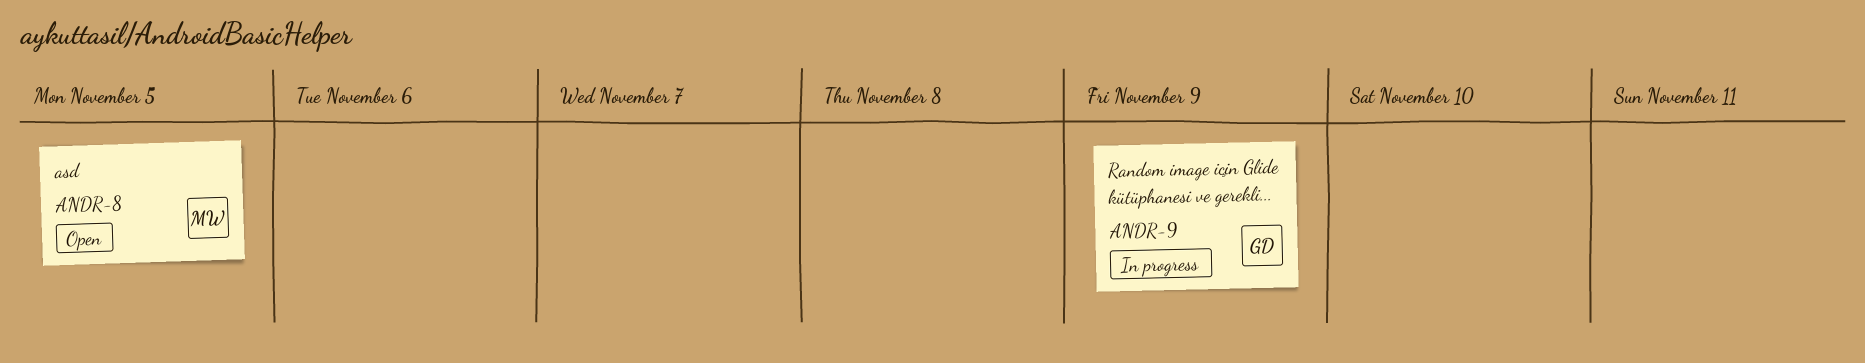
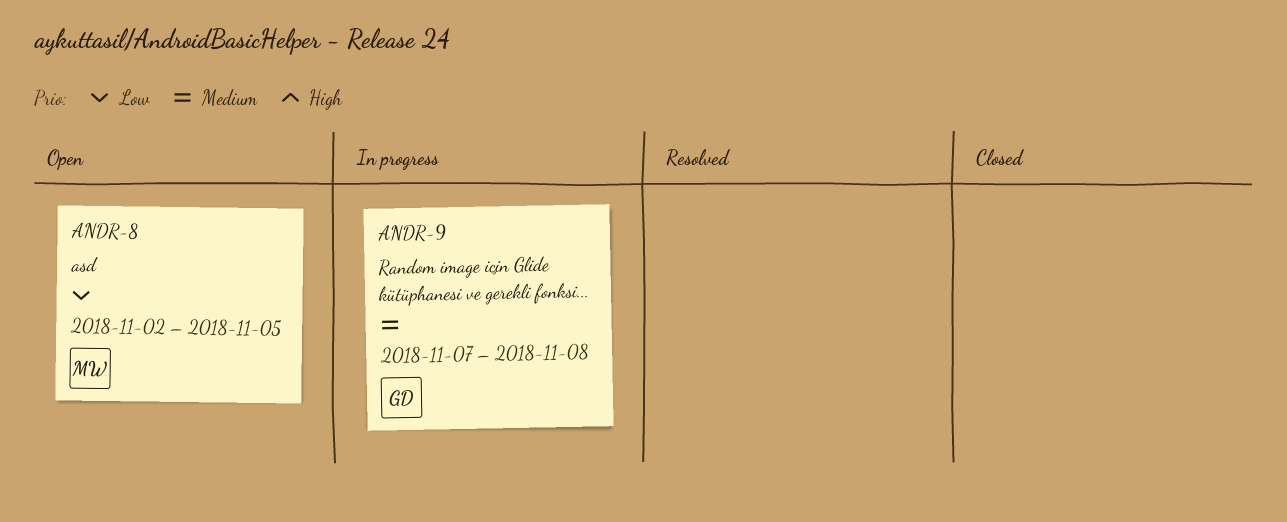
ANDR-9, due: Nov 9 -> Nov 8

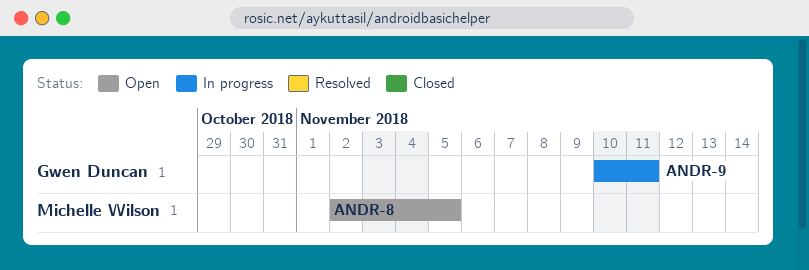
ANDR-9, start: Nov 7 -> Nov 10
ANDR-9, due: Nov 8 -> Nov 11

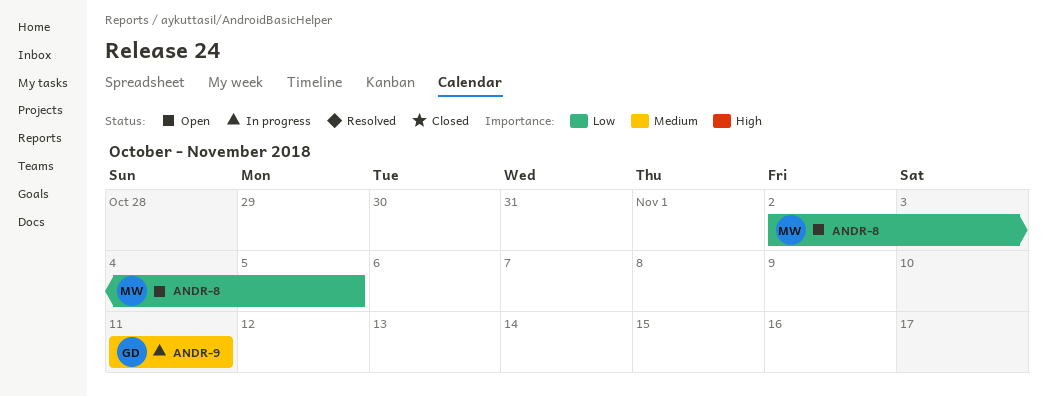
ANDR-9, start: Nov 10 -> Nov 11

